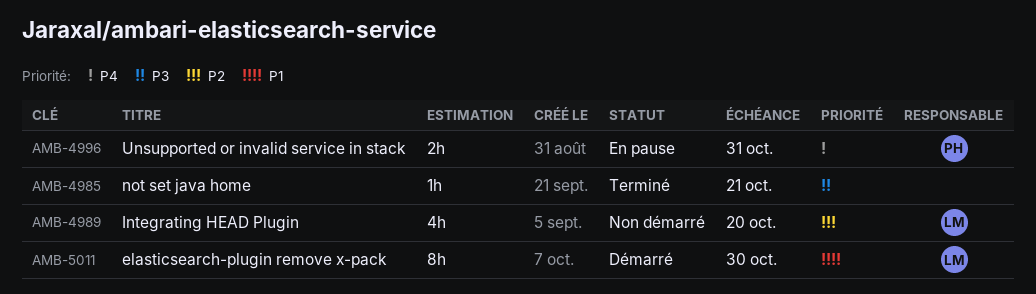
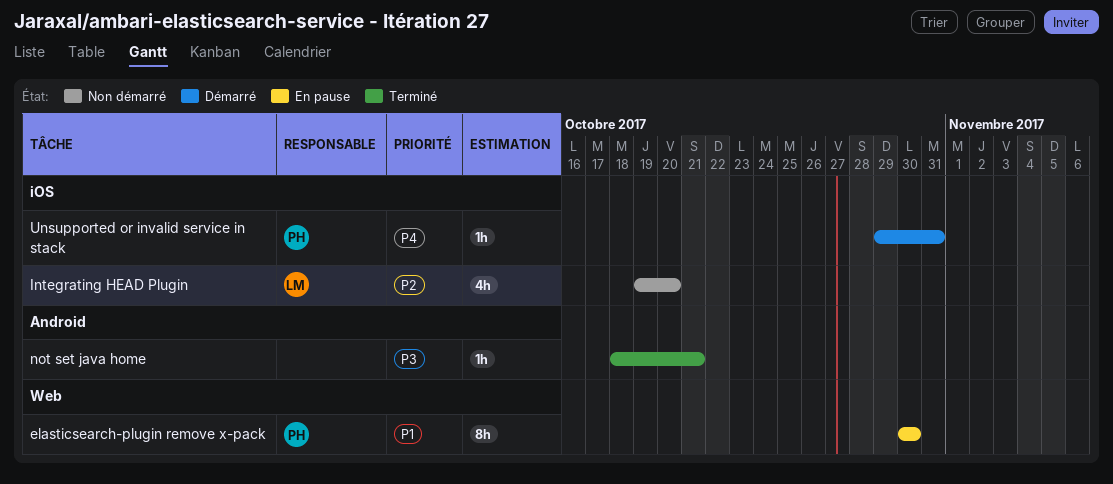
elasticsearch-plugin remove x-pack, status: Démarré -> En pause
elasticsearch-plugin remove x-pack, owner: LM -> PH
Unsupported or invalid service in stack, status: En pause -> Démarré
Unsupported or invalid service in stack, estimate: 2h -> 1h

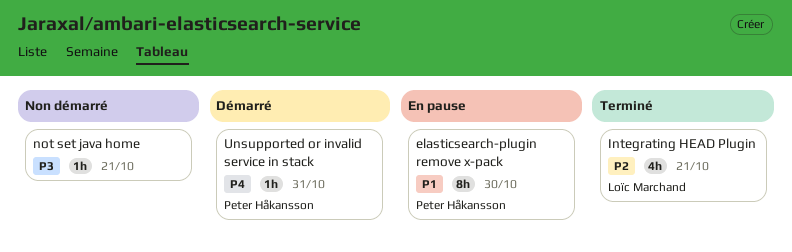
Integrating HEAD Plugin, status: Non démarré -> Terminé
Integrating HEAD Plugin, due: Oct 20 -> Oct 21
not set java home, status: Terminé -> Non démarré

